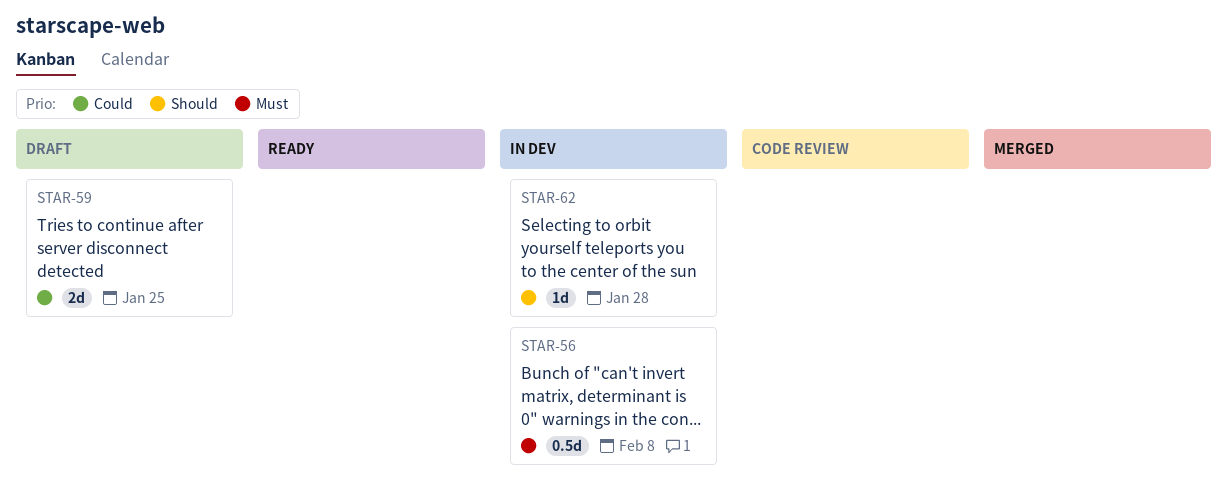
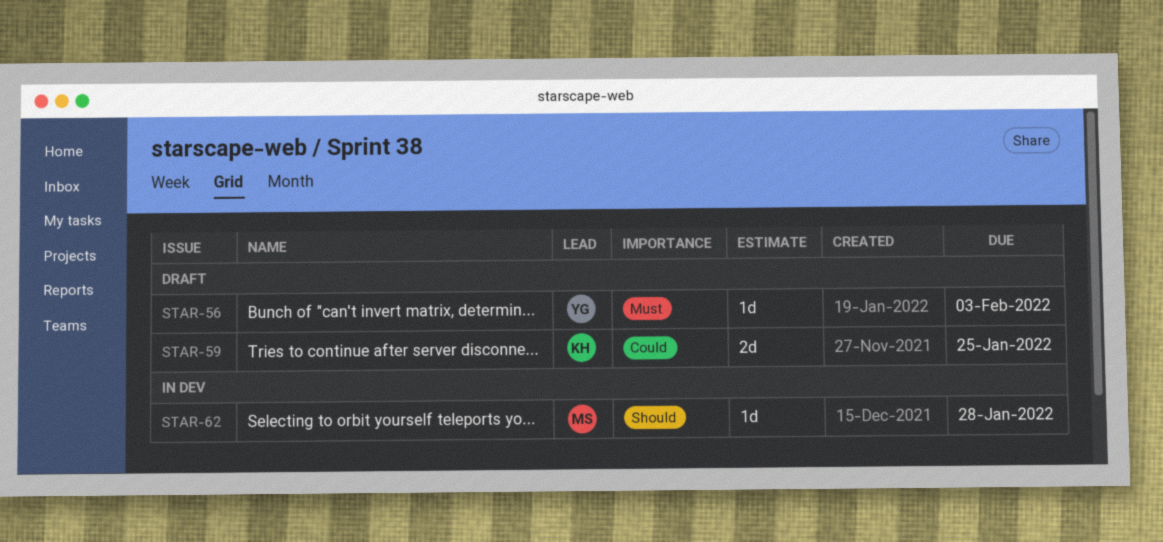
STAR-56, status: In dev -> Draft
STAR-56, estimate: 0.5d -> 1d
STAR-56, due: Feb 8 -> Feb 3

